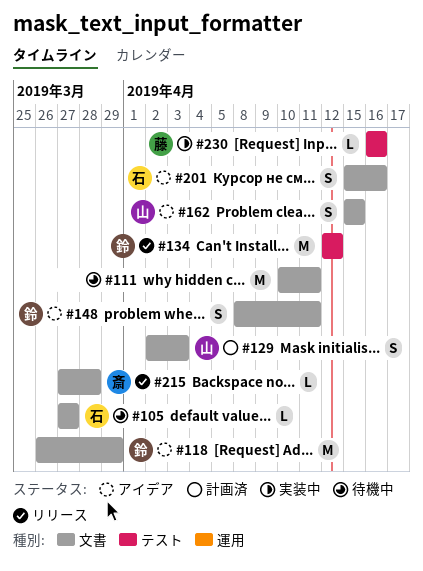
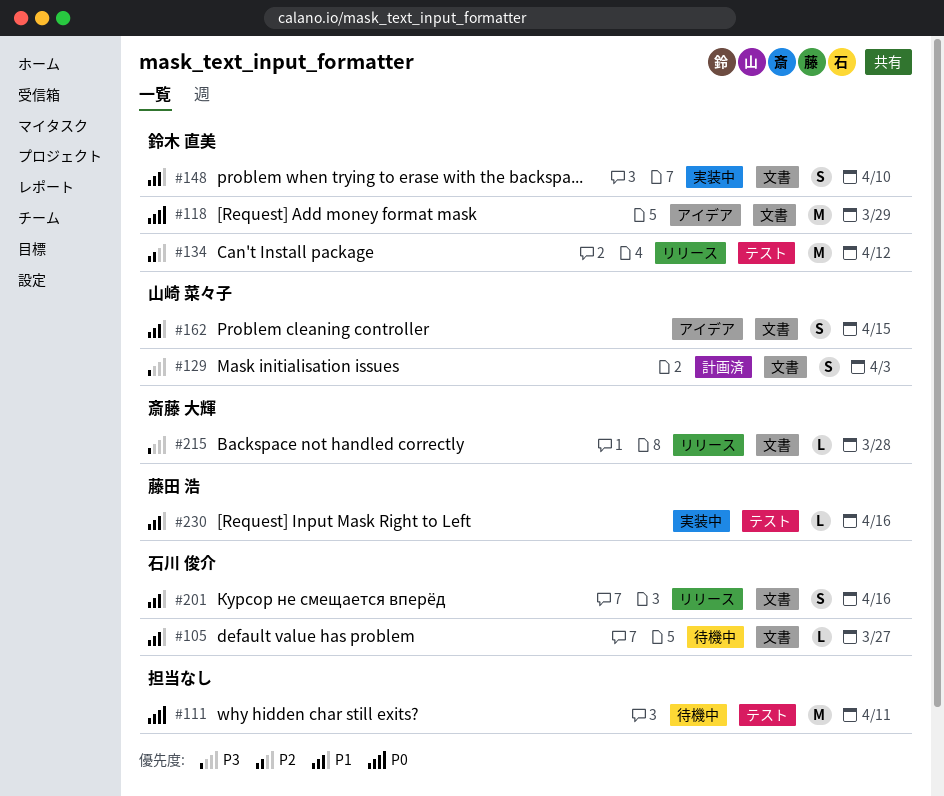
#111, label: 文書 -> テスト
#148, status: アイデア -> 実装中
#148, due: Apr 11 -> Apr 10
#201, status: アイデア -> リリース

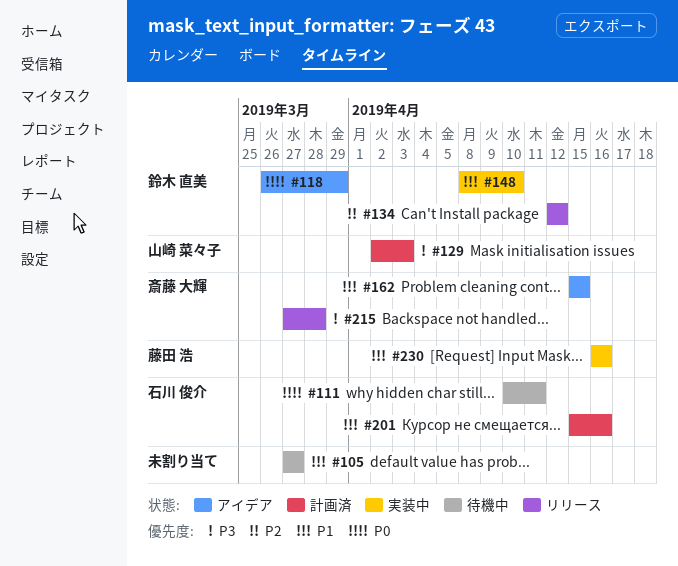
#105, owner: 石川 俊介 -> none
#111, owner: none -> 石川 俊介
#162, owner: 山崎 菜々子 -> 斎藤 大輝
#201, status: リリース -> 計画済

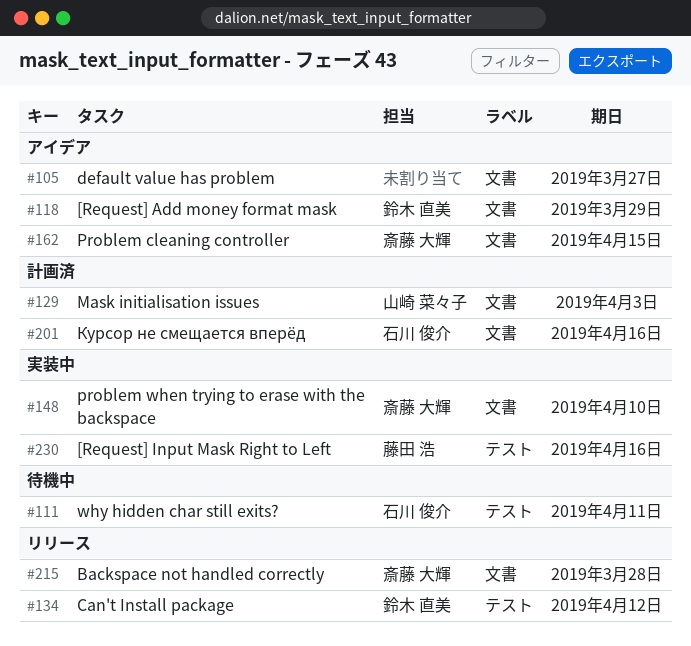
#105, status: 待機中 -> アイデア
#148, owner: 鈴木 直美 -> 斎藤 大輝

